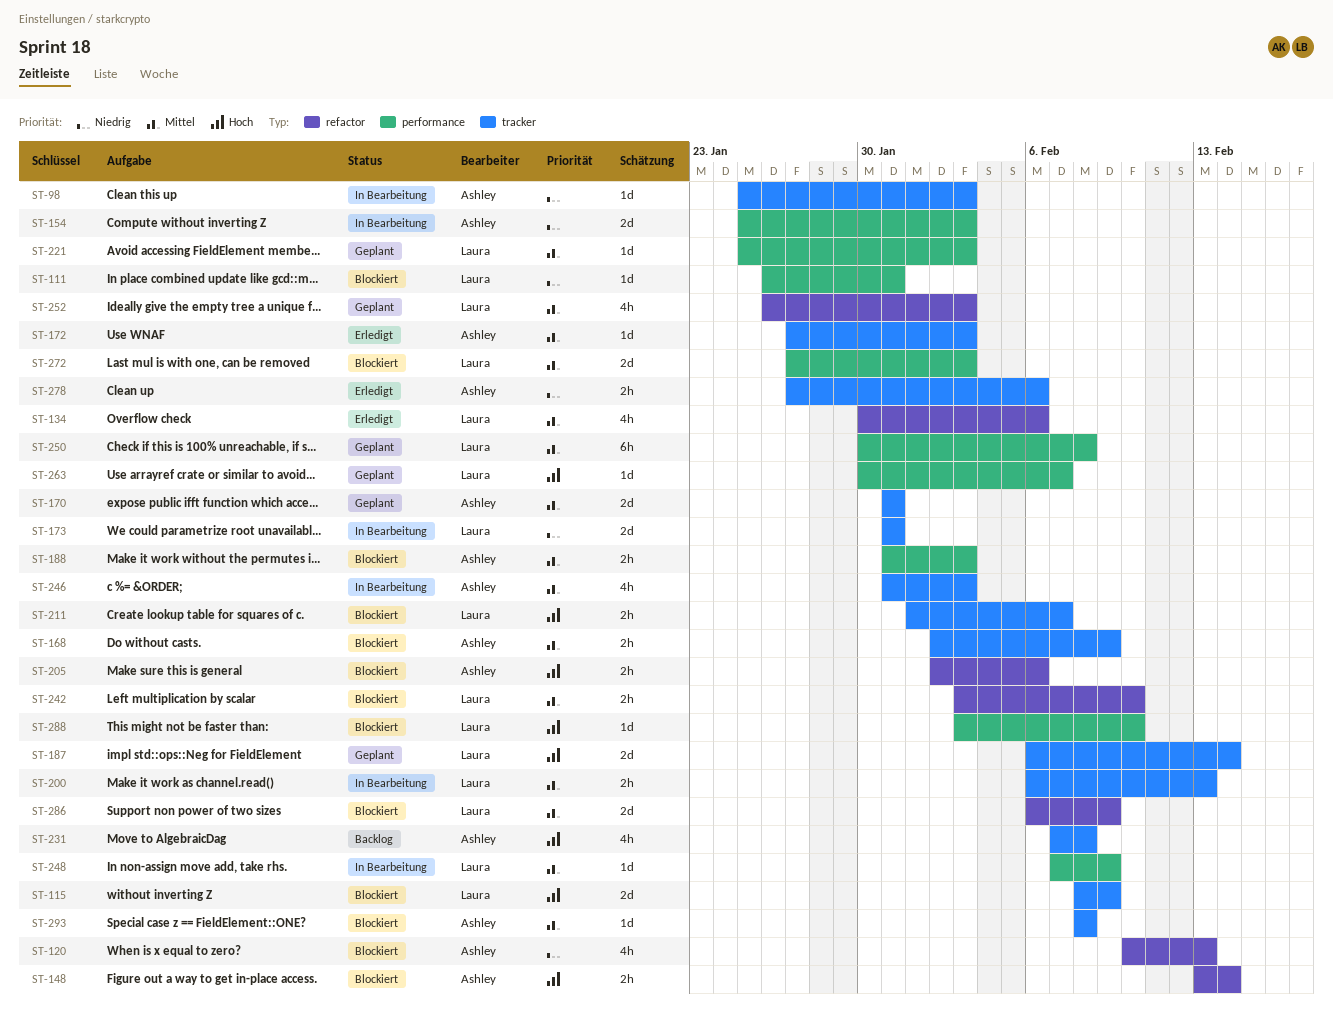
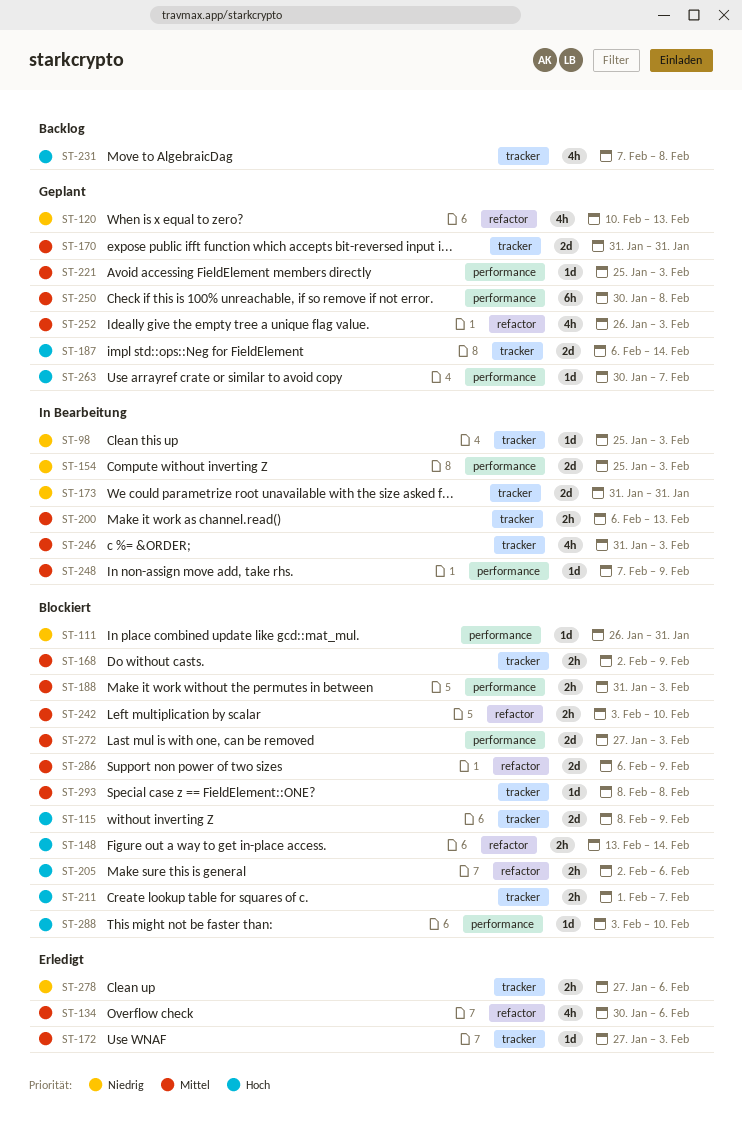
ST-120, status: Blockiert -> Geplant

